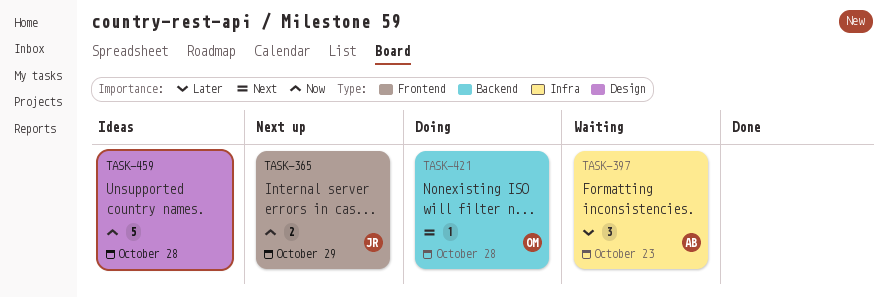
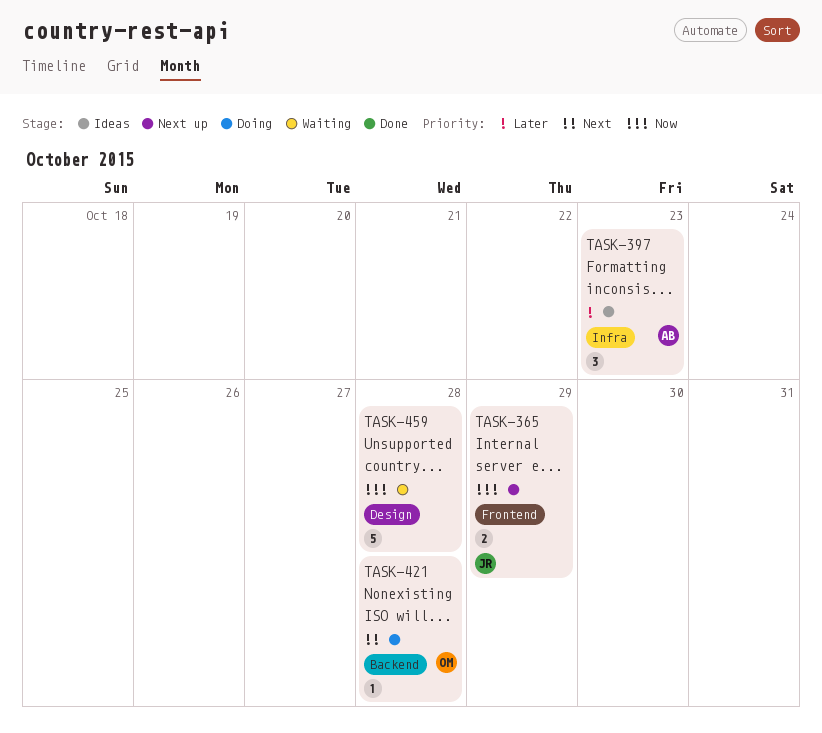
TASK-397, status: Waiting -> Ideas
TASK-459, status: Ideas -> Waiting

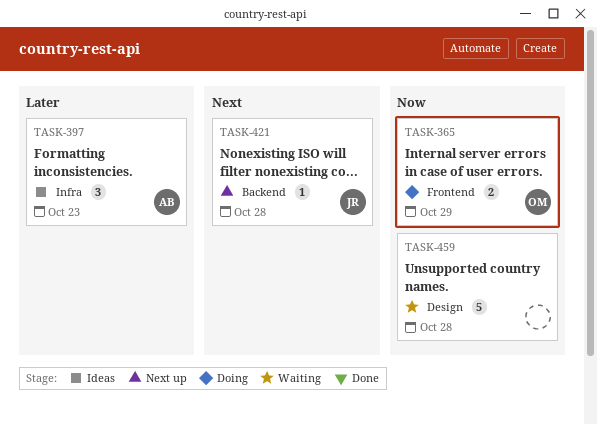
TASK-365, status: Next up -> Doing
TASK-365, owner: JR -> OM
TASK-421, status: Doing -> Next up
TASK-421, owner: OM -> JR

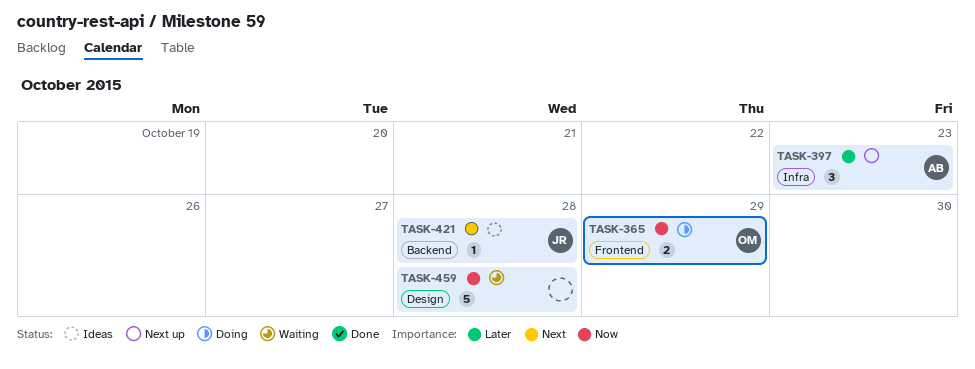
TASK-397, status: Ideas -> Next up
TASK-421, status: Next up -> Ideas

